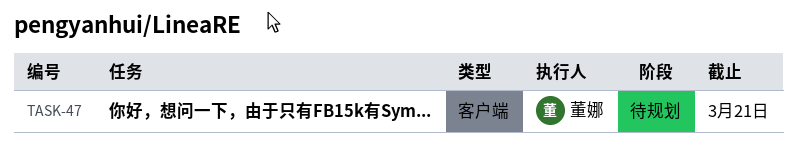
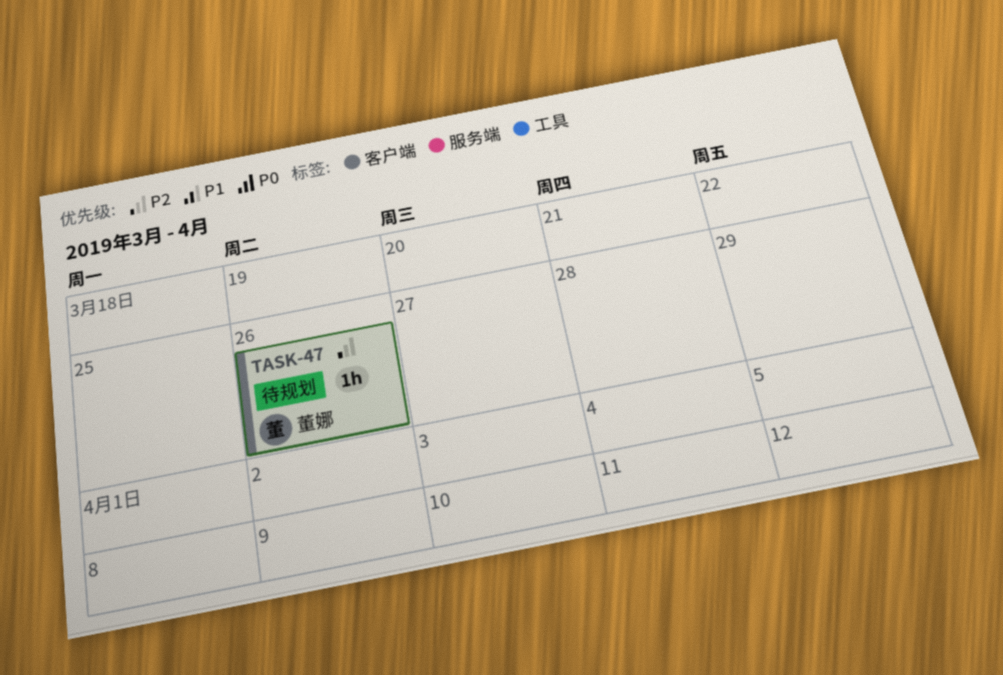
TASK-47, due: Mar 21 -> Mar 26

